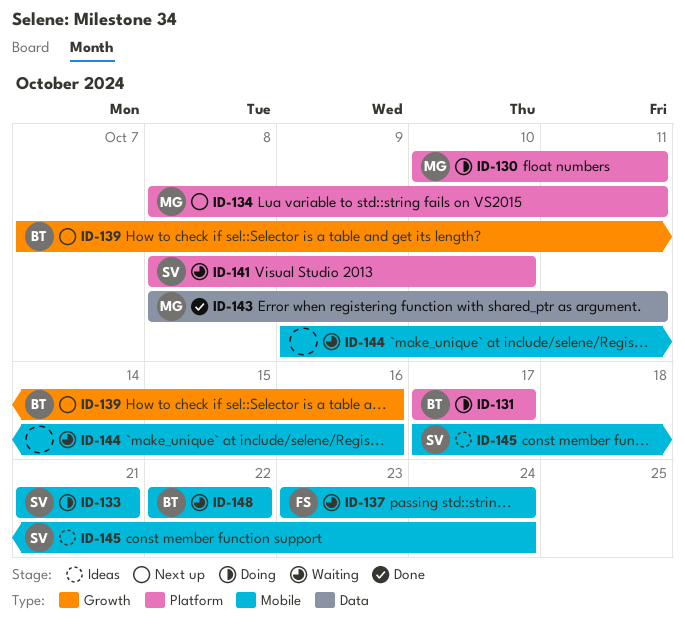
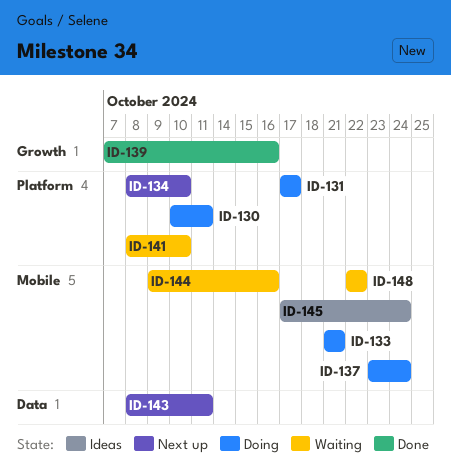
ID-134, due: Oct 11 -> Oct 10
ID-137, status: Waiting -> Doing
ID-139, status: Next up -> Done
ID-143, status: Done -> Next up

